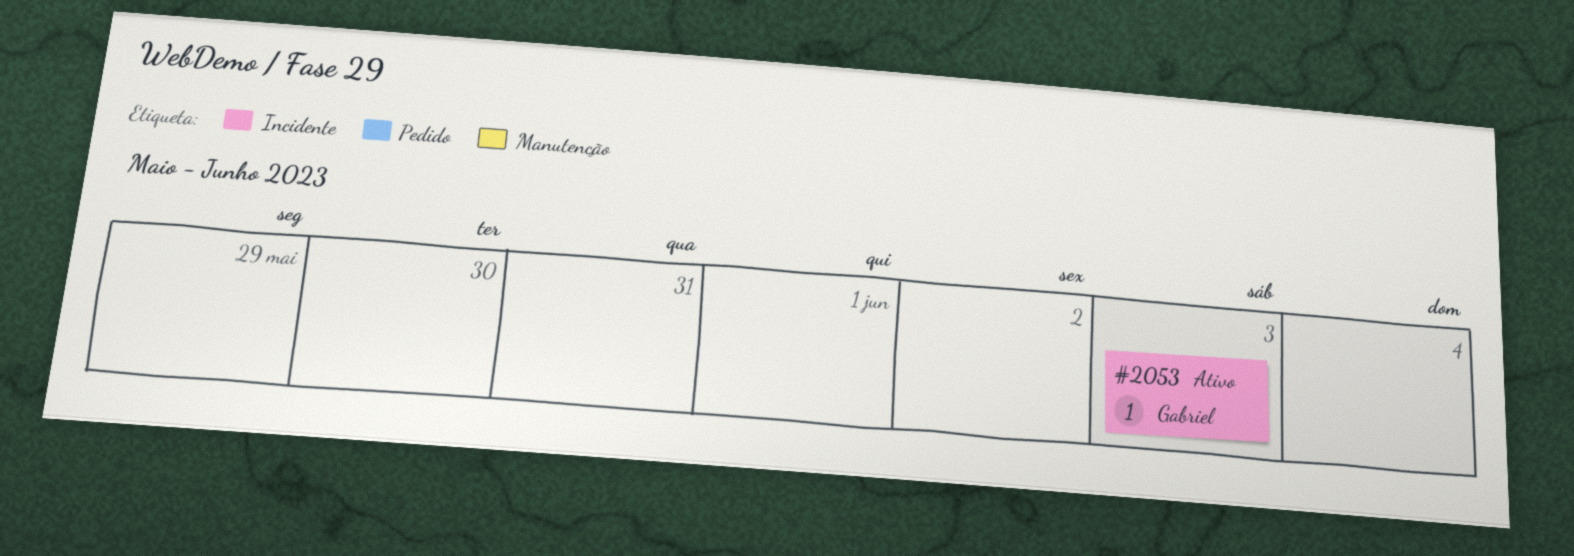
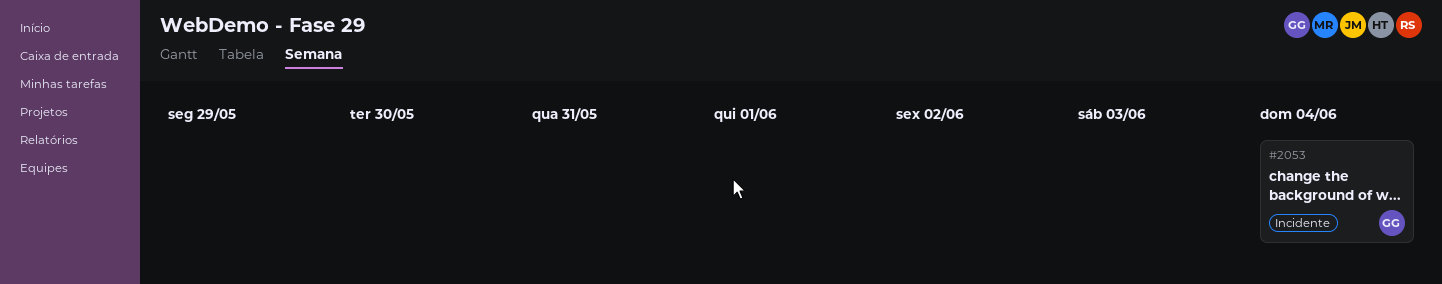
#2053, due: Jun 3 -> Jun 4

